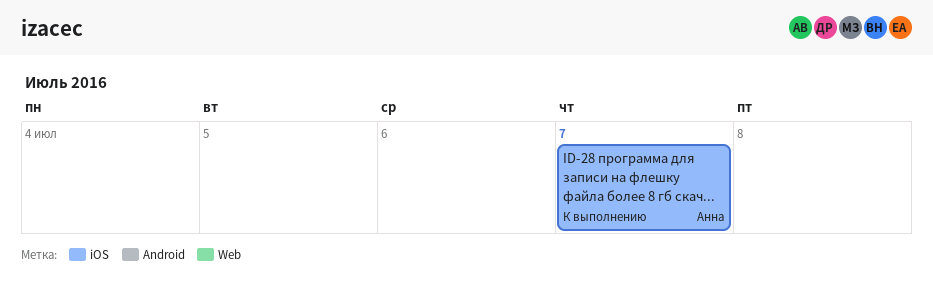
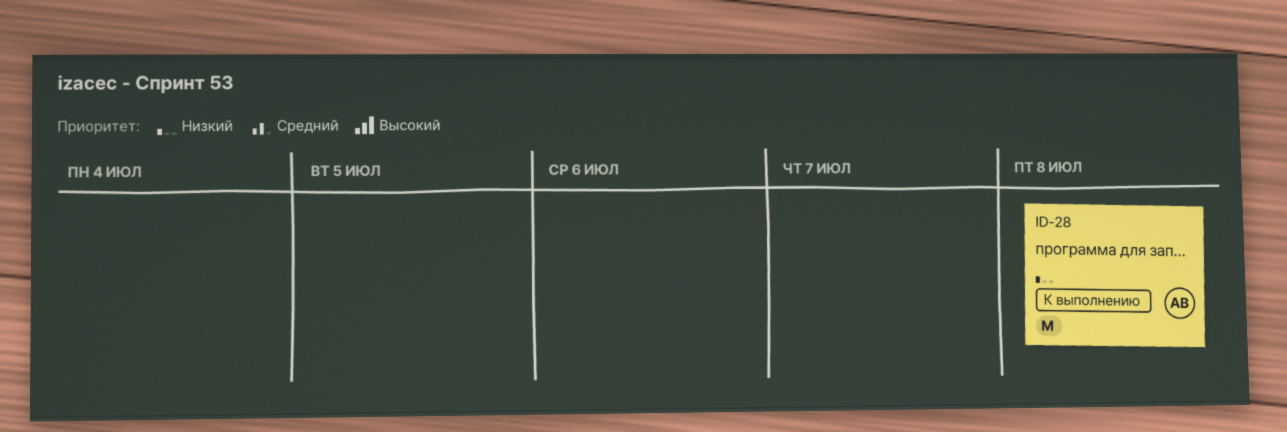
ID-28, due: Jul 7 -> Jul 8

